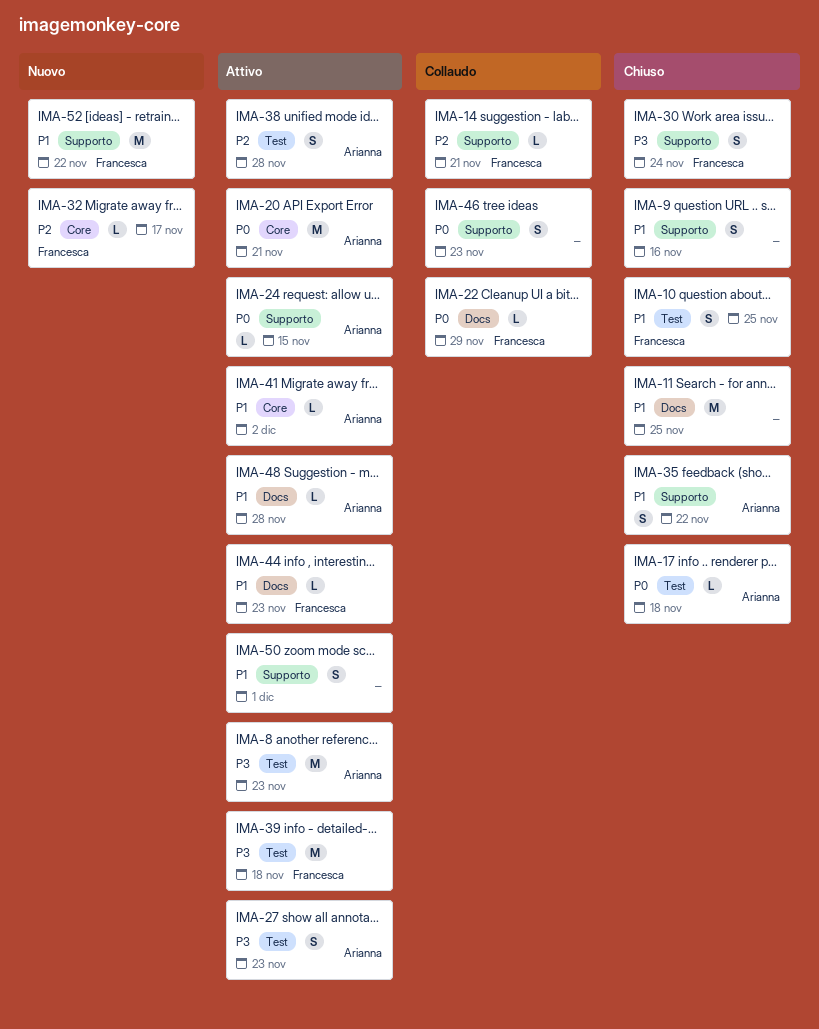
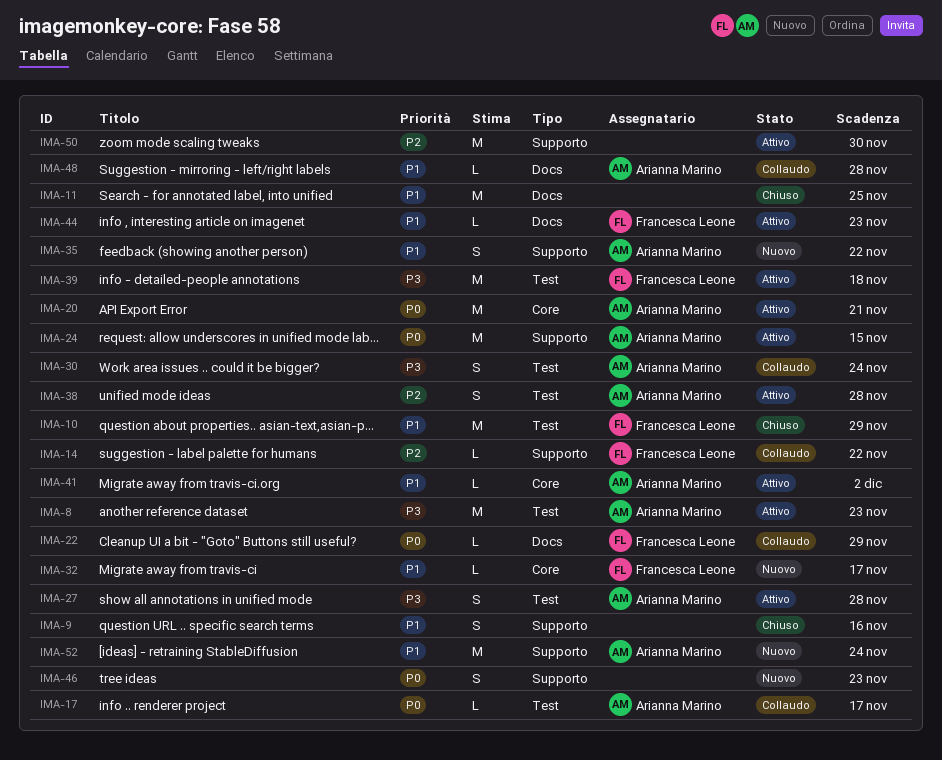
IMA-10, estimate: S -> M
IMA-10, due: Nov 25 -> Nov 29
IMA-14, due: Nov 21 -> Nov 22
IMA-17, status: Chiuso -> Collaudo
IMA-17, due: Nov 18 -> Nov 17
IMA-24, estimate: L -> M
IMA-27, due: Nov 23 -> Nov 28
IMA-30, status: Chiuso -> Collaudo
IMA-30, owner: Francesca Leone -> Arianna Marino
IMA-30, label: Supporto -> Test
IMA-32, priority: P2 -> P1
IMA-35, status: Chiuso -> Nuovo
IMA-46, status: Collaudo -> Nuovo
IMA-48, status: Attivo -> Collaudo
IMA-50, priority: P1 -> P2
IMA-50, estimate: S -> M
IMA-50, due: Dec 1 -> Nov 30
IMA-52, owner: Francesca Leone -> Arianna Marino
IMA-52, due: Nov 22 -> Nov 24

